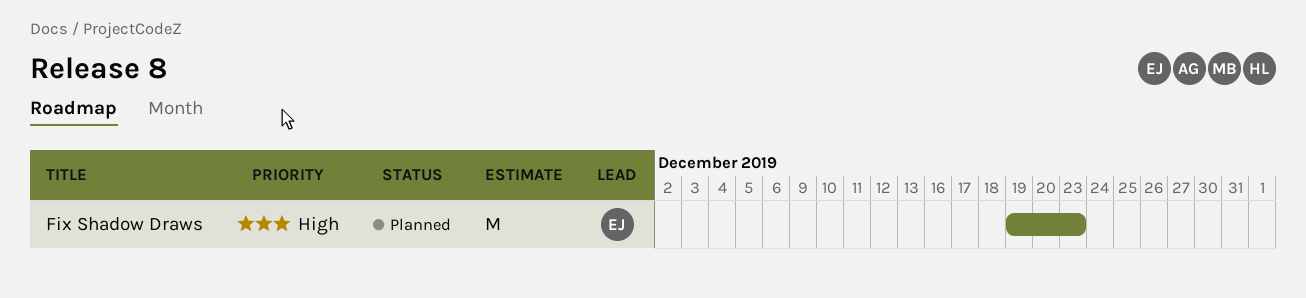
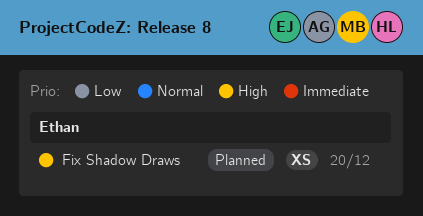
Fix Shadow Draws, estimate: M -> XS
Fix Shadow Draws, due: Dec 23 -> Dec 20

